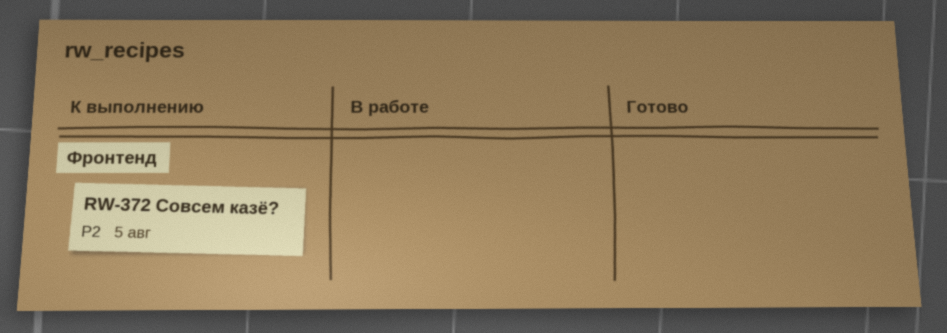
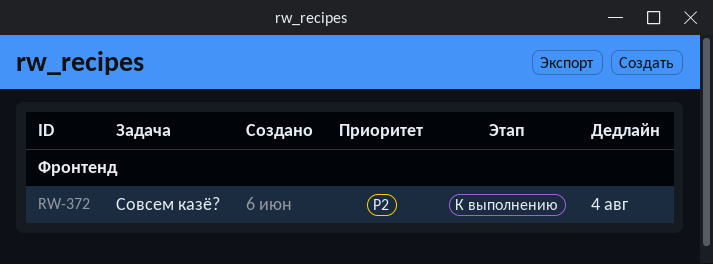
RW-372, due: Aug 5 -> Aug 4

